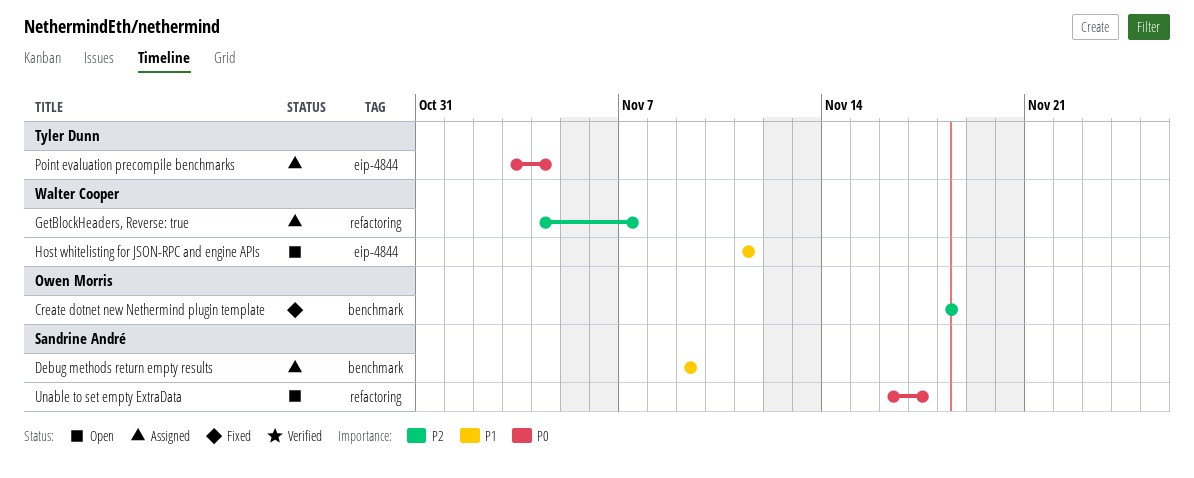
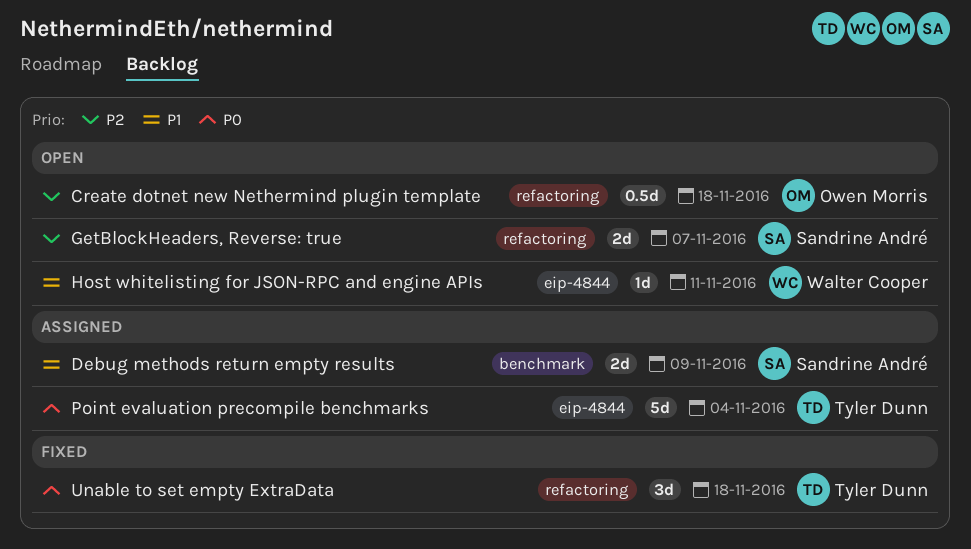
Create dotnet new Nethermind plugin template, status: Fixed -> Open
Create dotnet new Nethermind plugin template, label: benchmark -> refactoring
GetBlockHeaders, Reverse: true, status: Assigned -> Open
GetBlockHeaders, Reverse: true, owner: Walter Cooper -> Sandrine André
Unable to set empty ExtraData, status: Open -> Fixed
Unable to set empty ExtraData, owner: Sandrine André -> Tyler Dunn
Unable to set empty ExtraData, due: Nov 17 -> Nov 18

